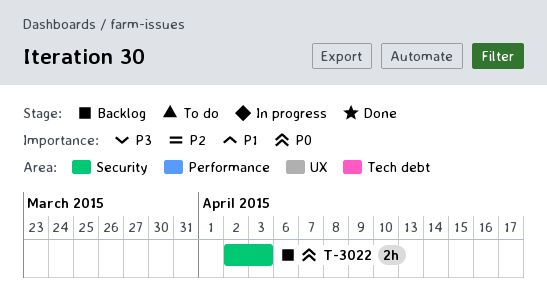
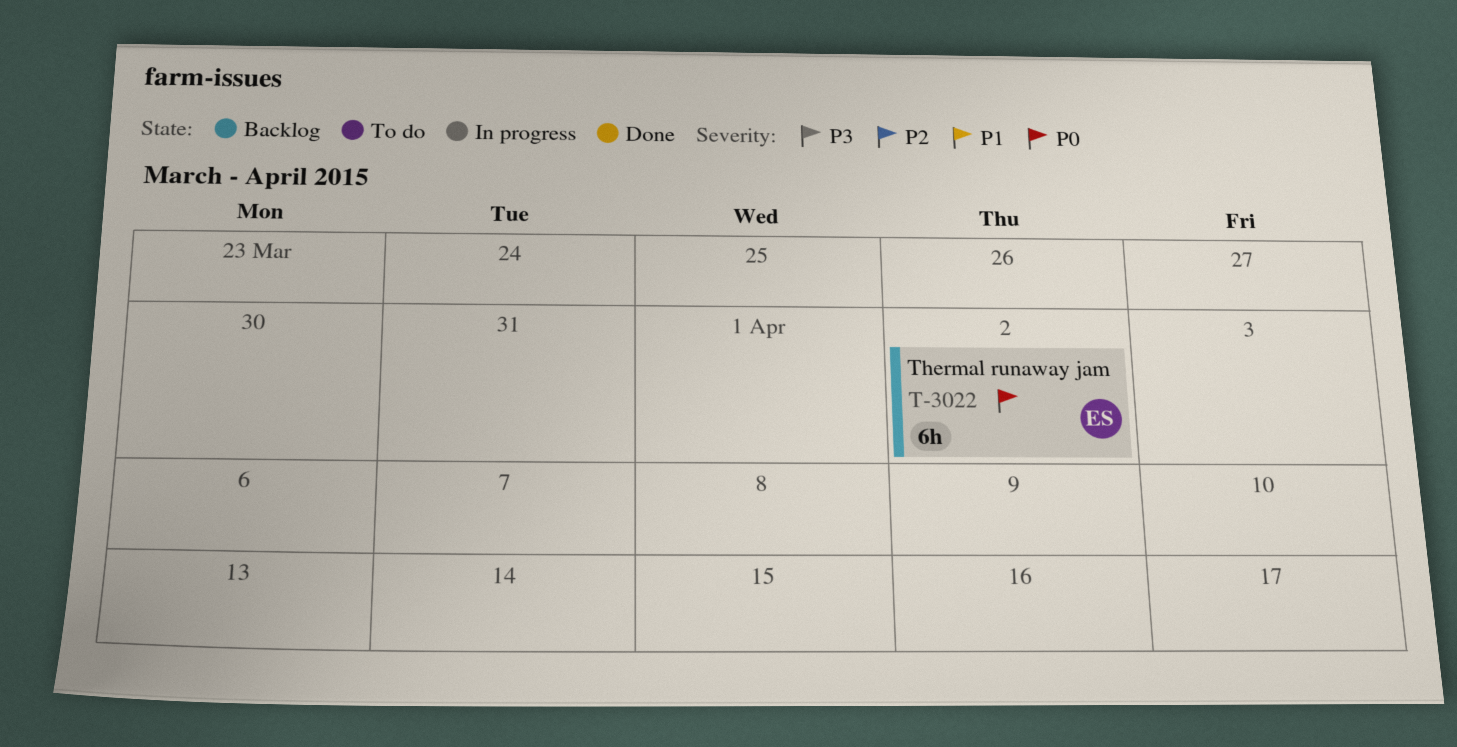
T-3022, estimate: 2h -> 6h
T-3022, due: Apr 3 -> Apr 2

